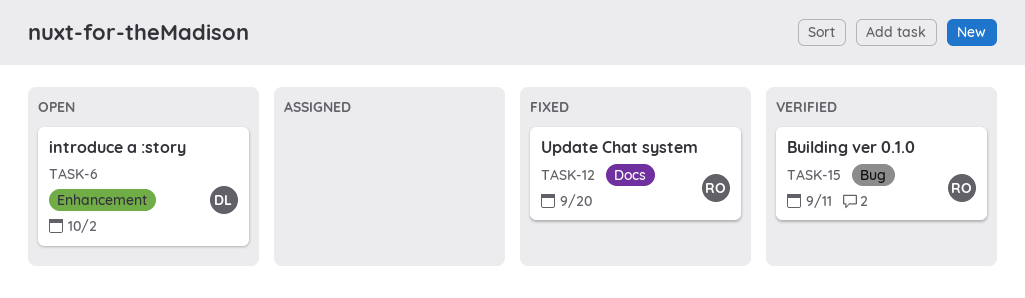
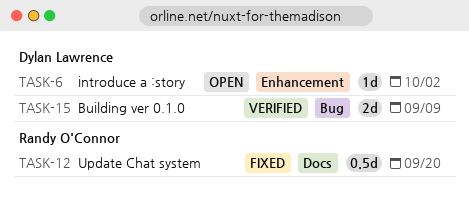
TASK-15, owner: Randy O'Connor -> Dylan Lawrence
TASK-15, due: Sep 11 -> Sep 9

